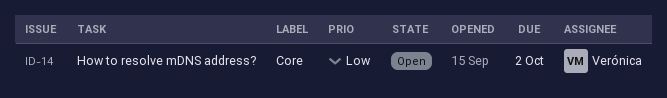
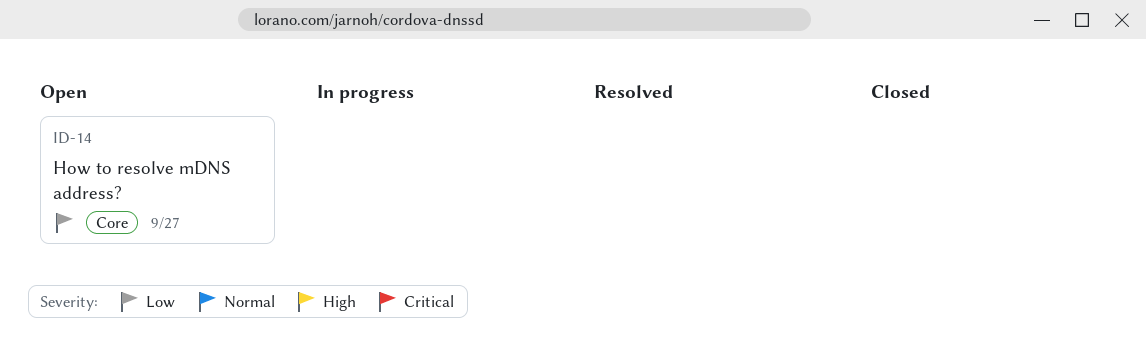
ID-14, due: Oct 2 -> Sep 27

